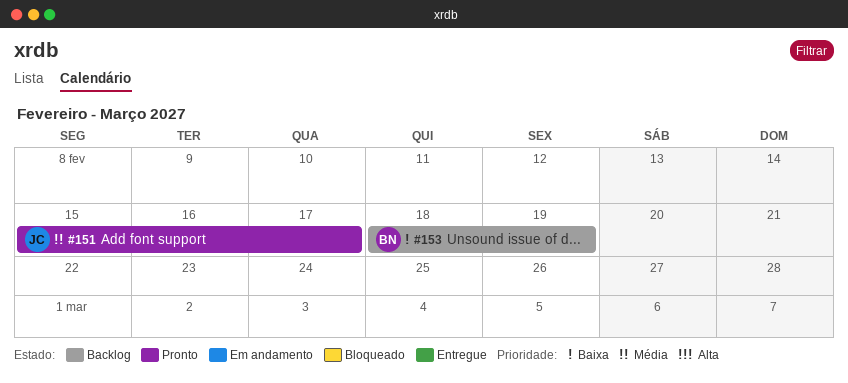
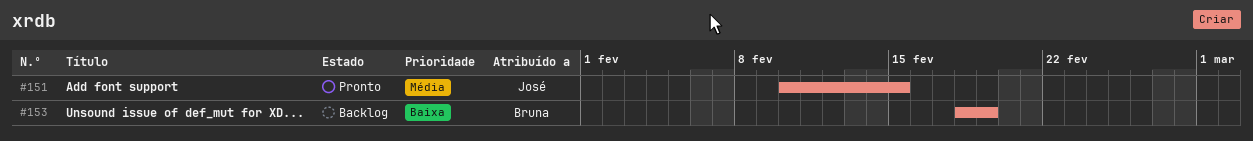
#151, start: Feb 15 -> Feb 10
#151, due: Feb 17 -> Feb 15

